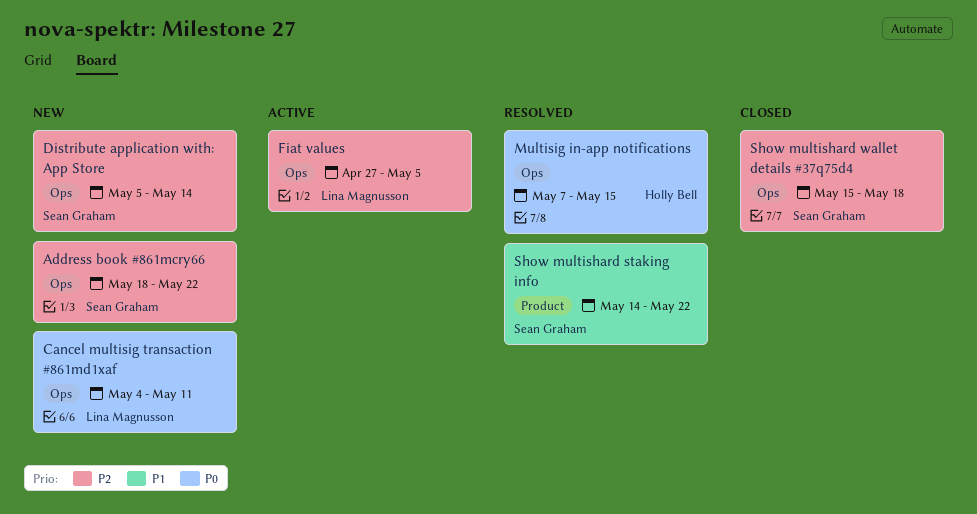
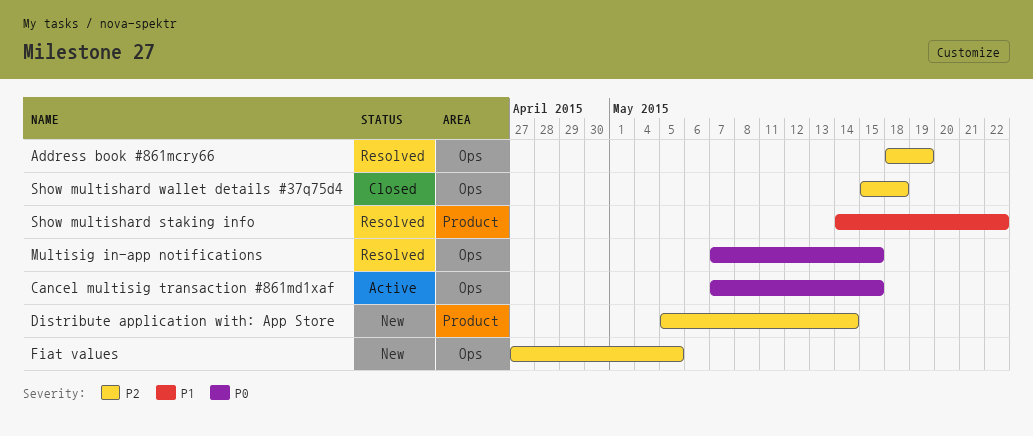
Address book #861mcry66, status: New -> Resolved
Address book #861mcry66, due: May 22 -> May 19
Cancel multisig transaction #861md1xaf, status: New -> Active
Cancel multisig transaction #861md1xaf, start: May 4 -> May 7
Cancel multisig transaction #861md1xaf, due: May 11 -> May 15
Distribute application with: App Store, label: Ops -> Product
Fiat values, status: Active -> New

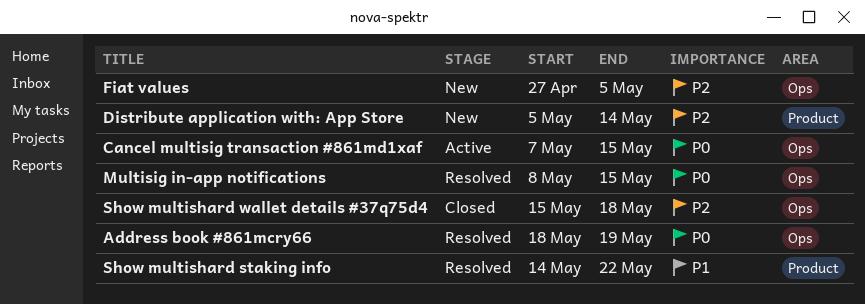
Address book #861mcry66, priority: P2 -> P0
Multisig in-app notifications, start: May 7 -> May 8

